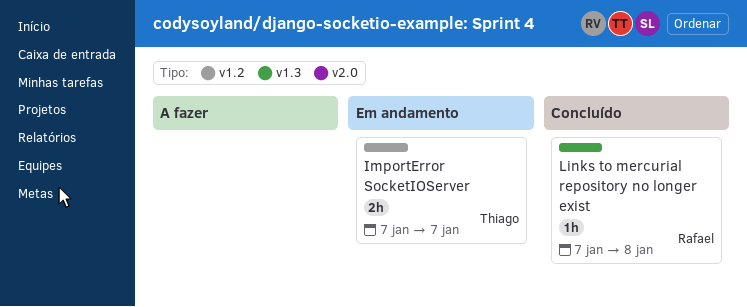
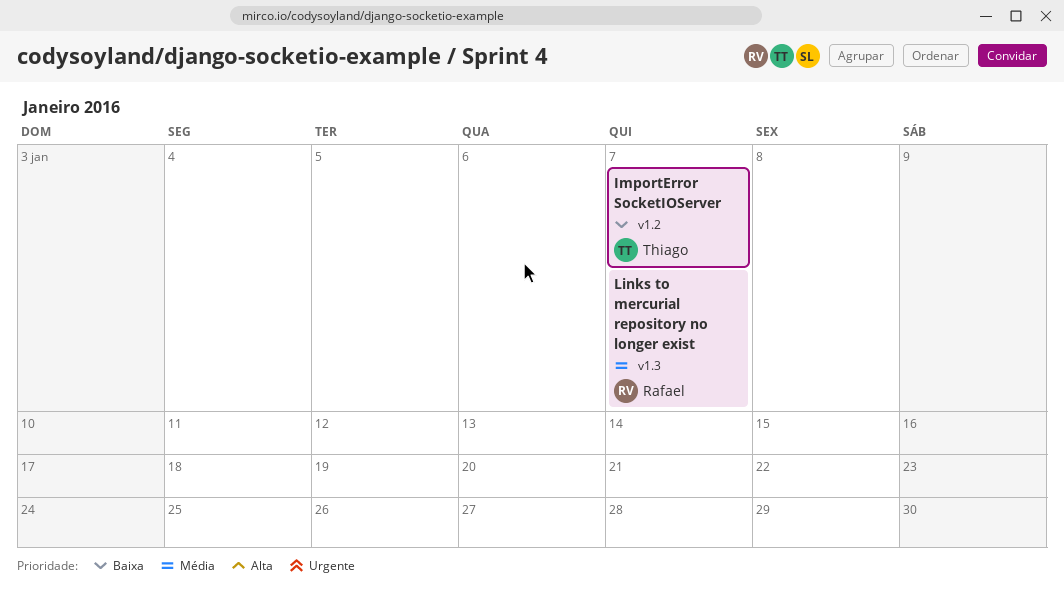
Links to mercurial repository no longer exist, due: Jan 8 -> Jan 7

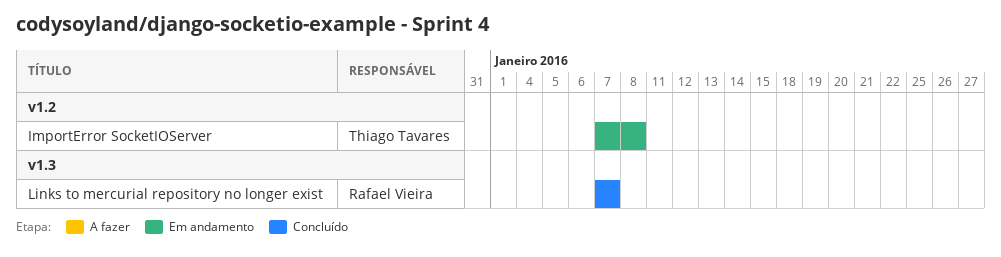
ImportError SocketIOServer, due: Jan 7 -> Jan 8

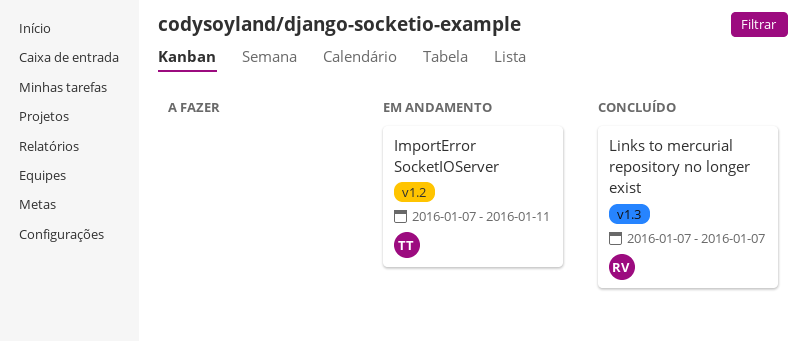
ImportError SocketIOServer, due: Jan 8 -> Jan 11

